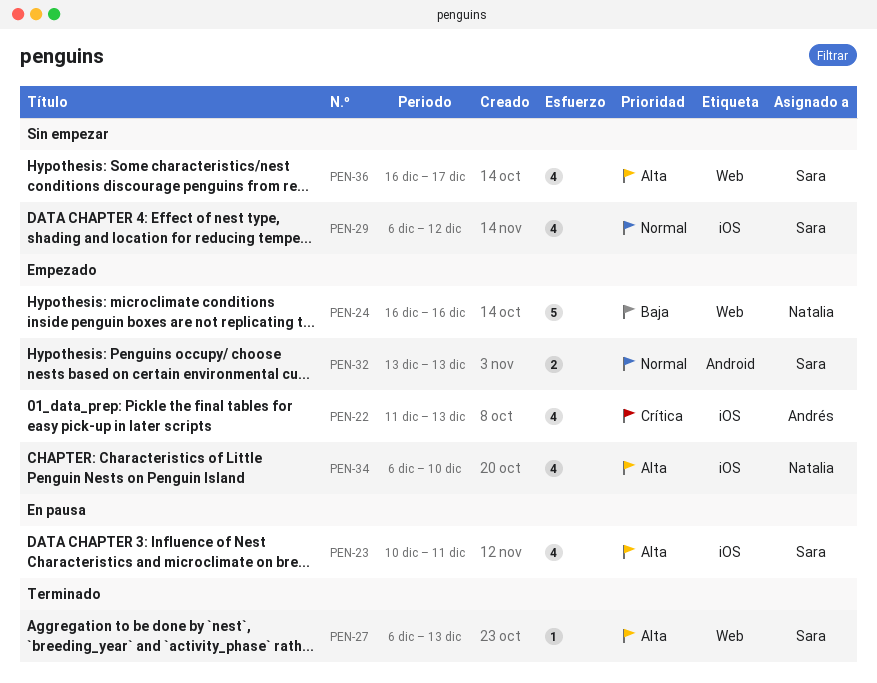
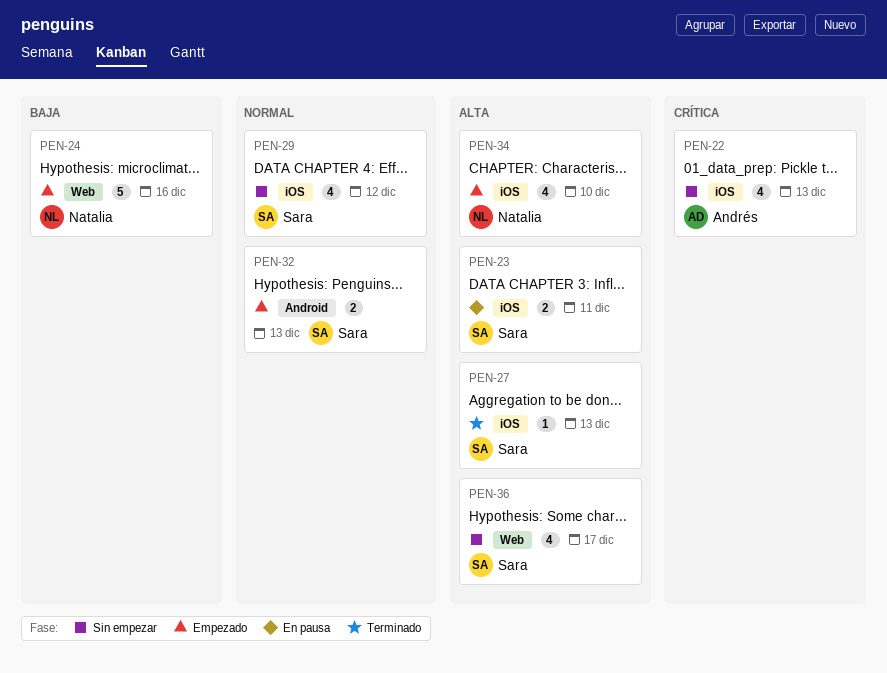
PEN-22, status: Empezado -> Sin empezar
PEN-23, estimate: 4 -> 2
PEN-27, label: Web -> iOS

